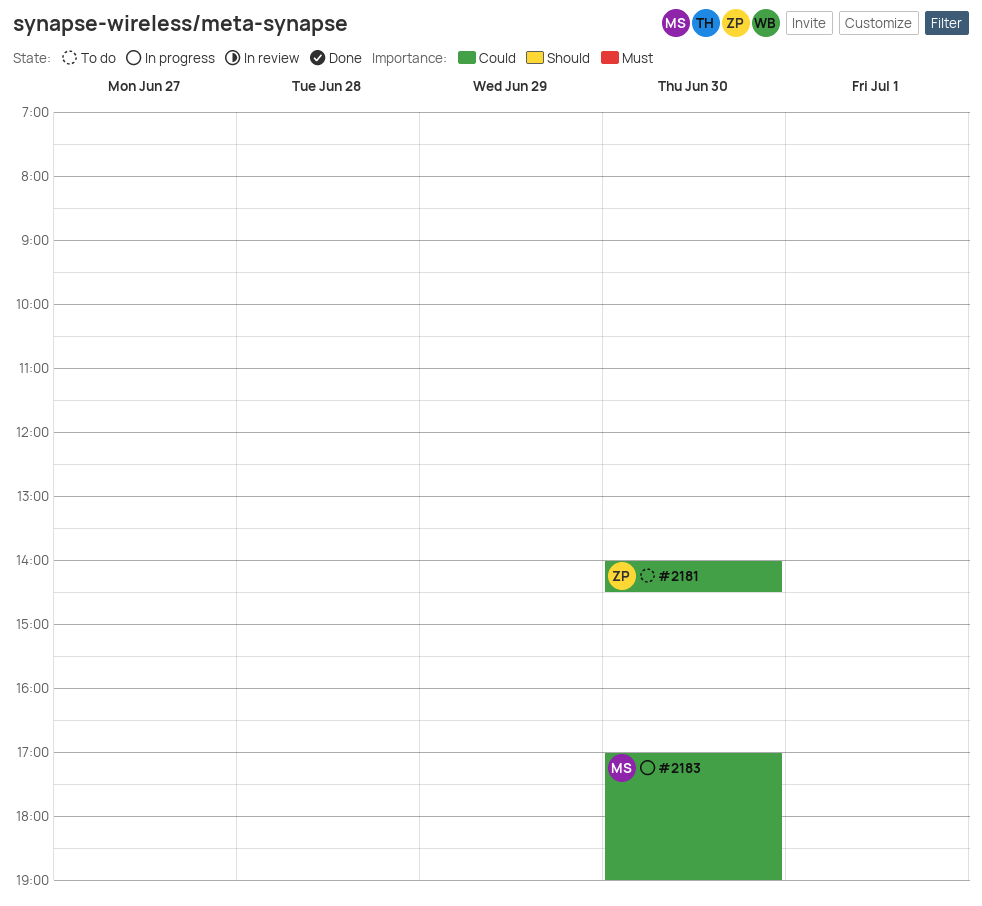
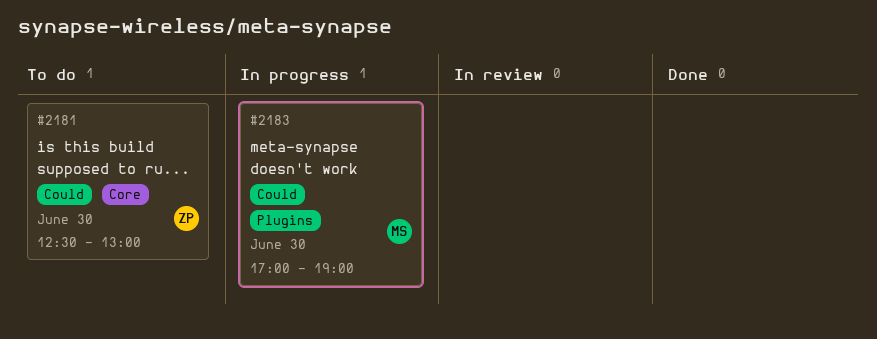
#2181, begins: 14:00 -> 12:30
#2181, ends: 14:30 -> 13:00

